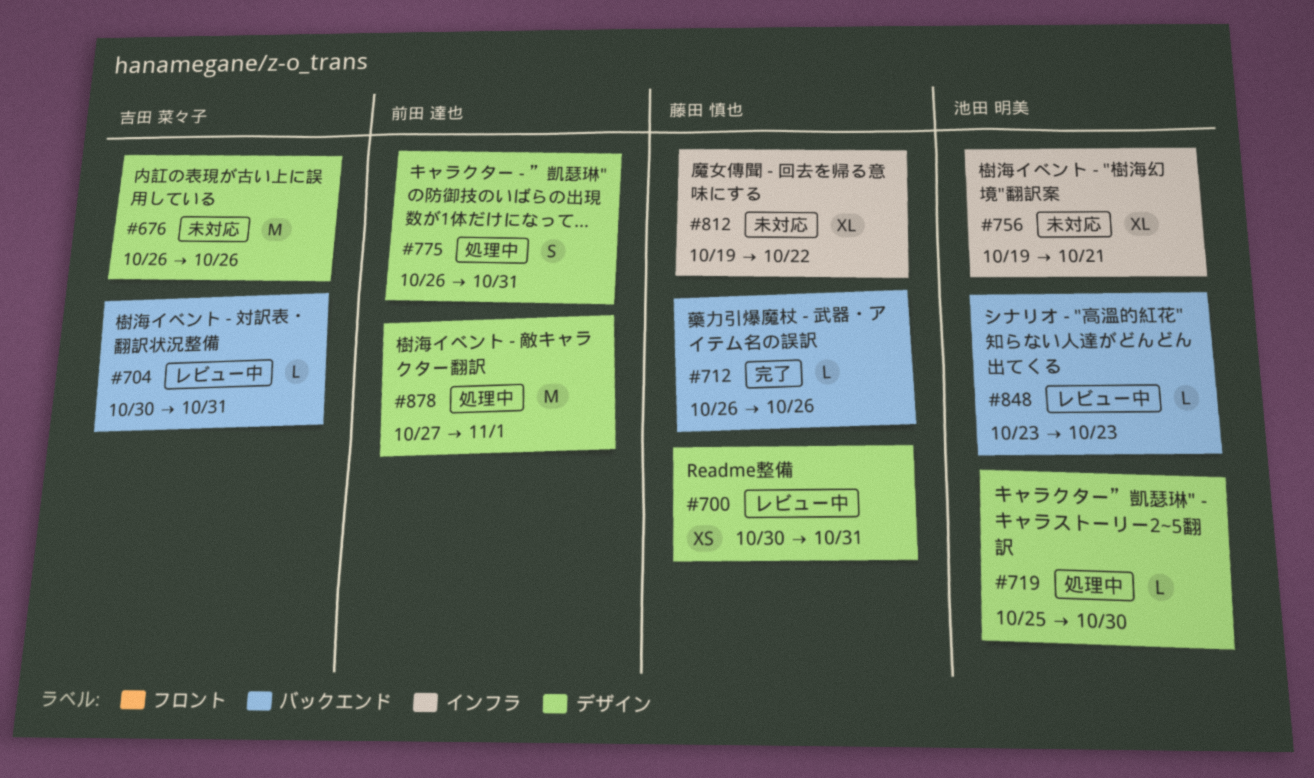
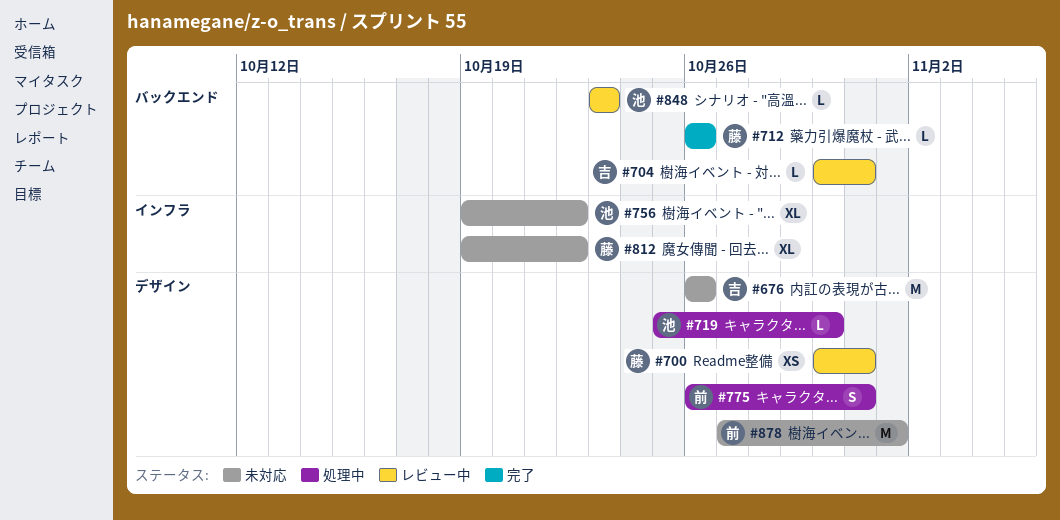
#756, due: Oct 21 -> Oct 22
#878, status: 処理中 -> 未対応

